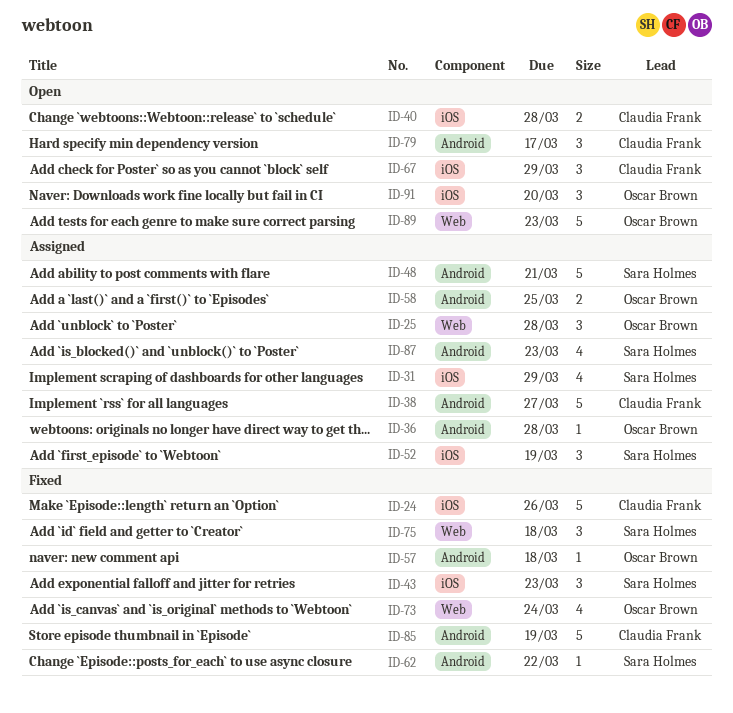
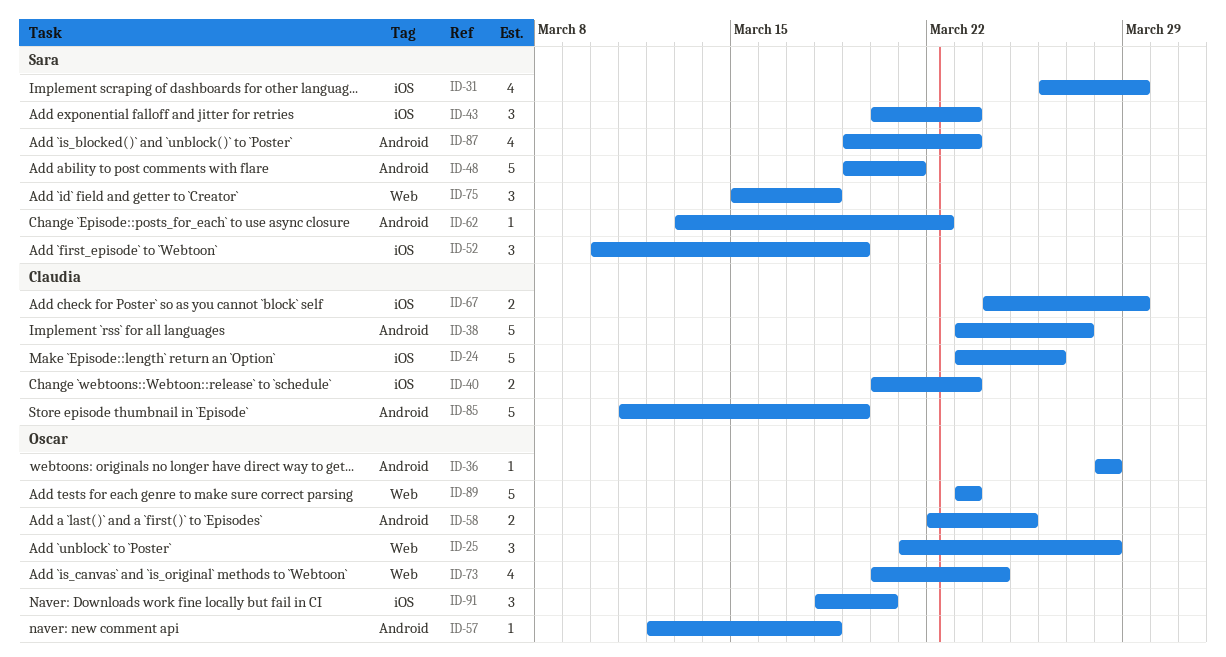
ID-40, due: Mar 28 -> Mar 23
ID-67, estimate: 3 -> 2
ID-79: present -> none

